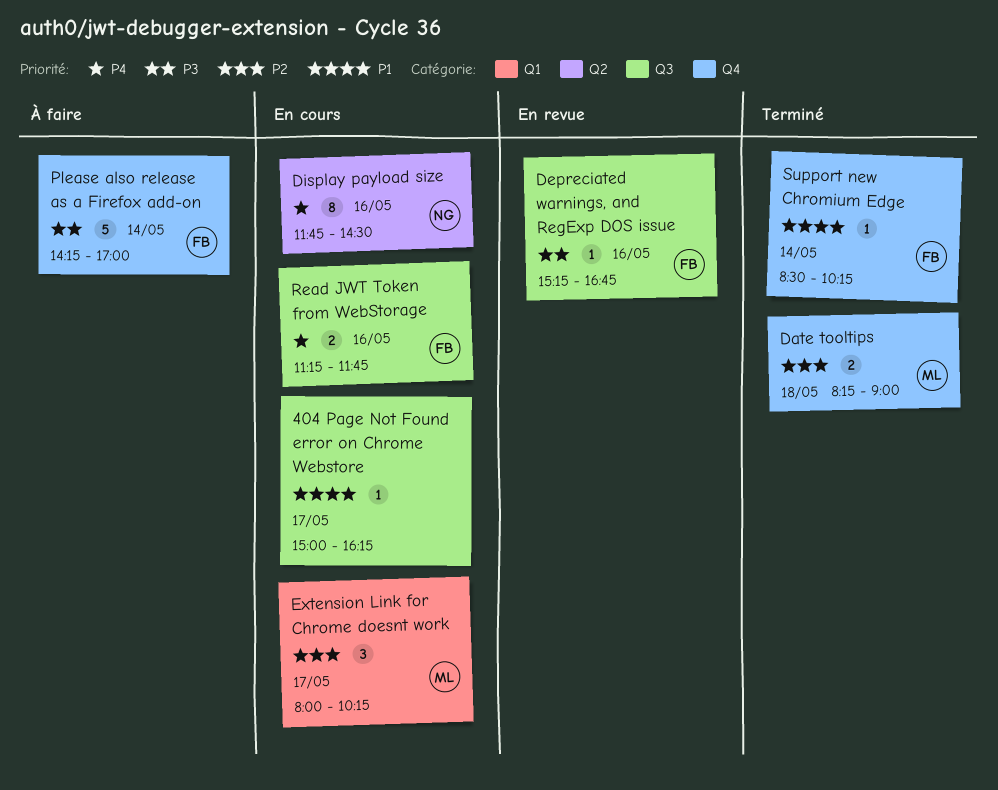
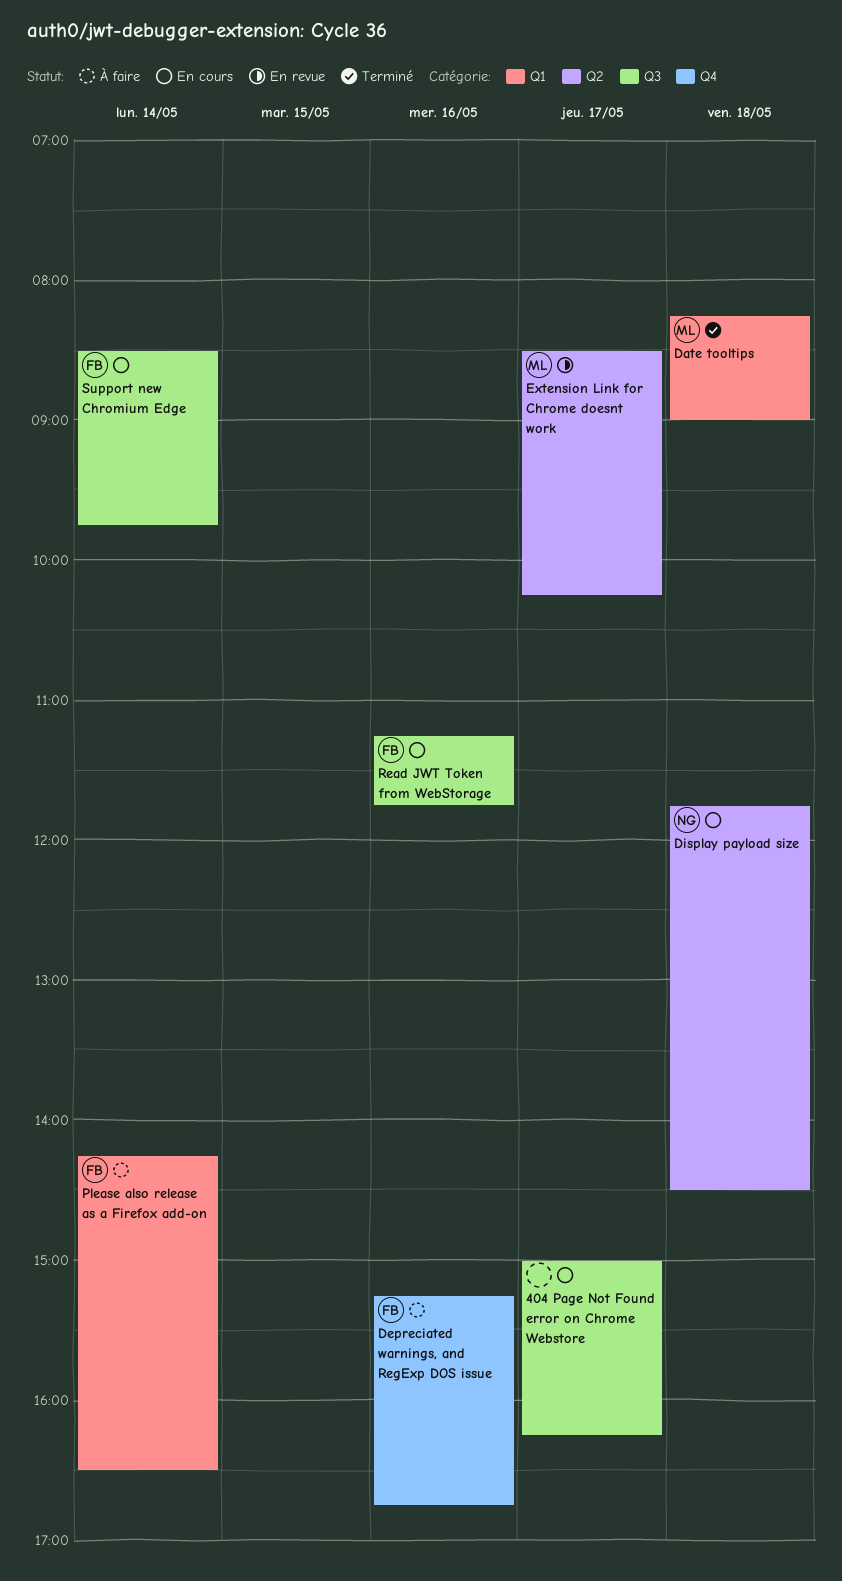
Date tooltips, label: Q4 -> Q1
Depreciated warnings, and RegExp DOS issue, status: En revue -> À faire
Depreciated warnings, and RegExp DOS issue, label: Q3 -> Q4
Display payload size, day: May 16 -> May 18
Extension Link for Chrome doesnt work, status: En cours -> En revue
Extension Link for Chrome doesnt work, label: Q1 -> Q2
Extension Link for Chrome doesnt work, begins: 08:00 -> 08:30
Please also release as a Firefox add-on, label: Q4 -> Q1
Please also release as a Firefox add-on, ends: 17:00 -> 16:30
Support new Chromium Edge, status: Terminé -> En cours
Support new Chromium Edge, label: Q4 -> Q3
Support new Chromium Edge, ends: 10:15 -> 09:45

